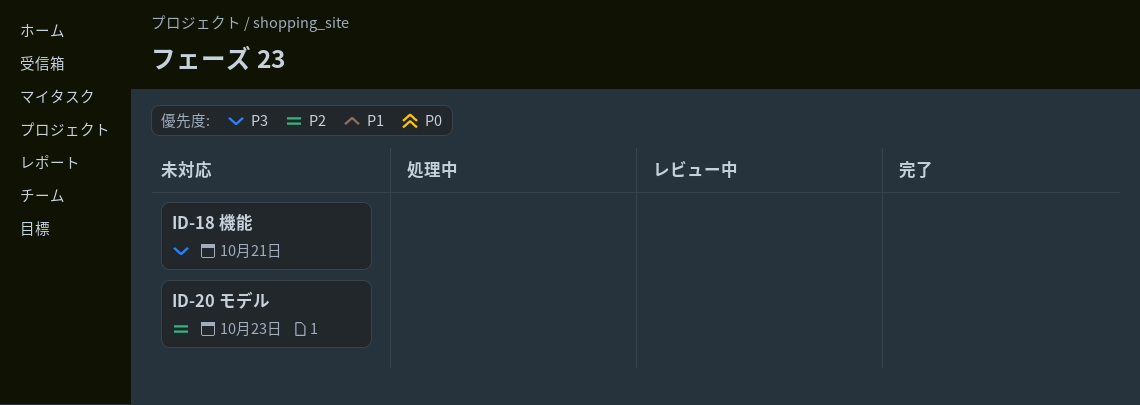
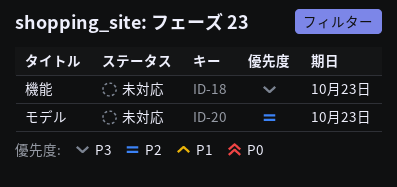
ID-18, due: Oct 21 -> Oct 23

